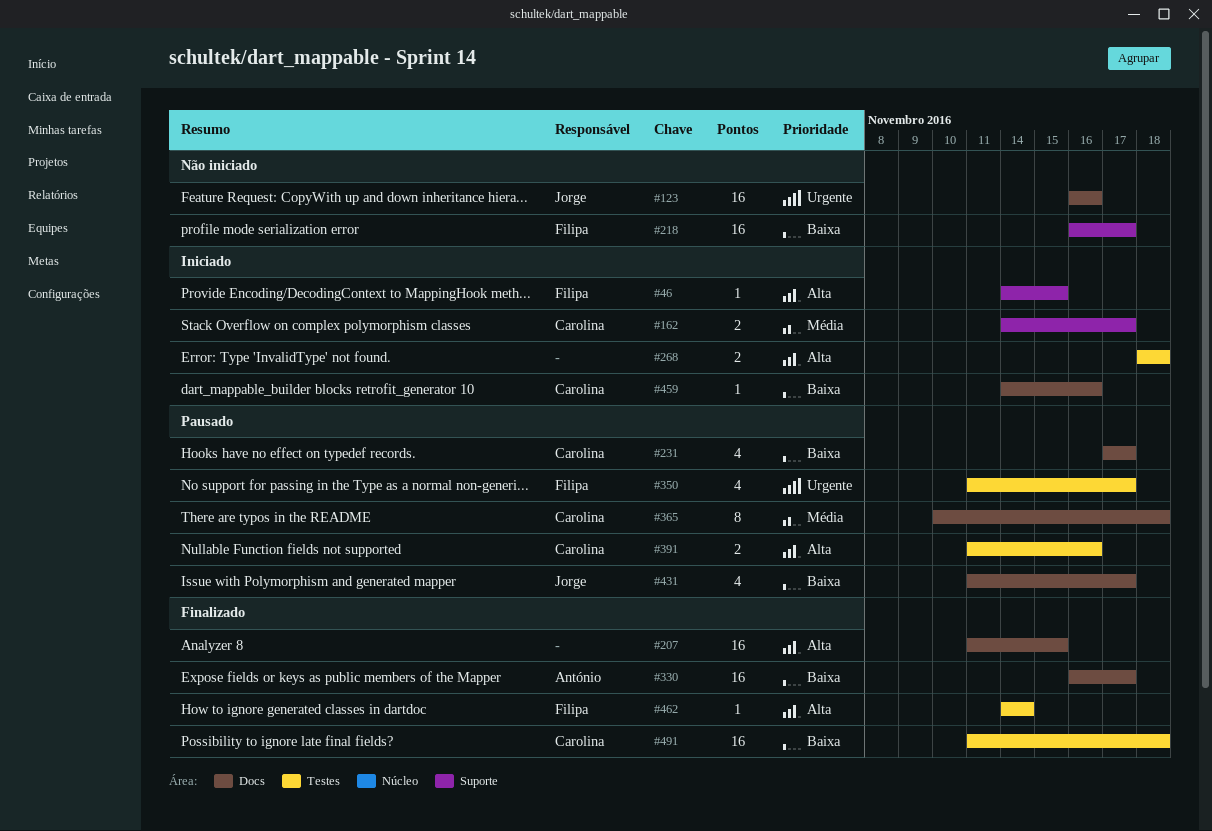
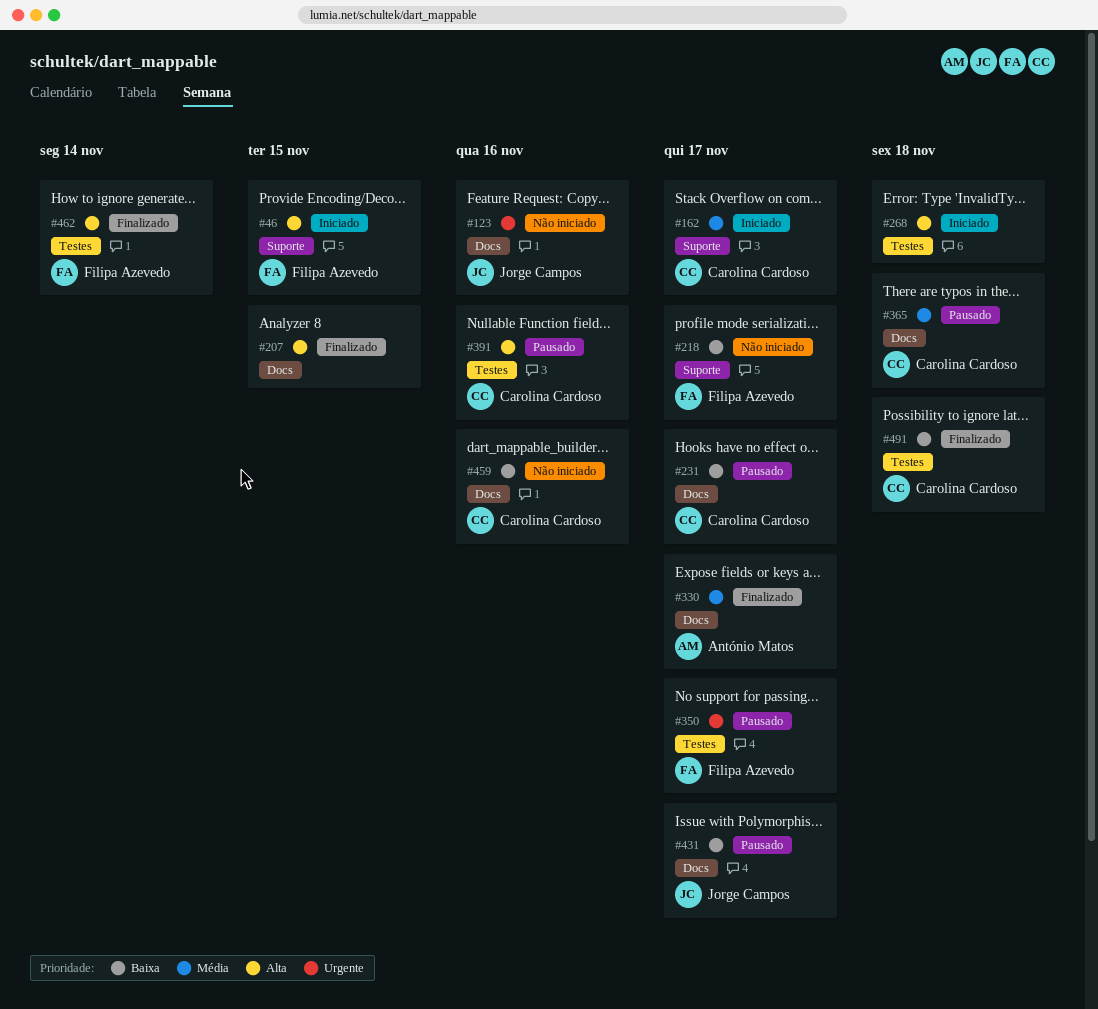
#330, priority: Baixa -> Média
#459, status: Iniciado -> Não iniciado

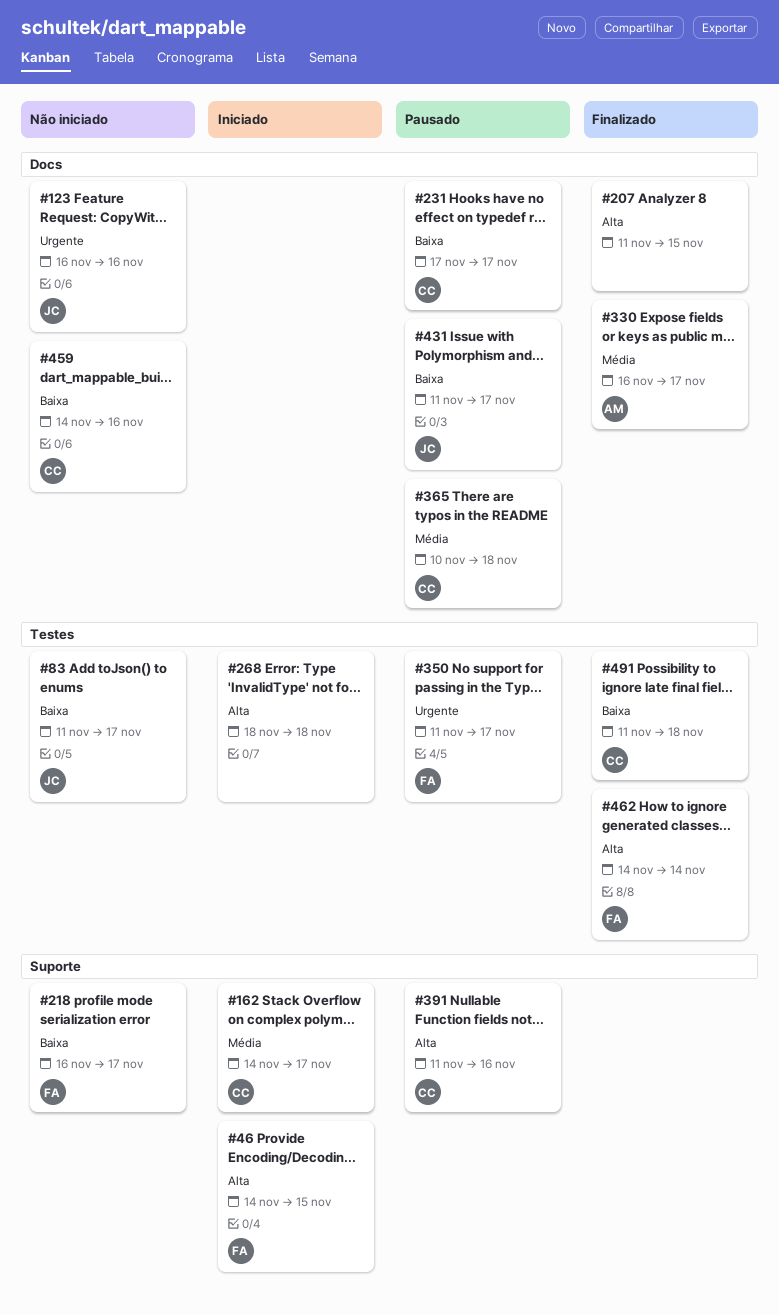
#83: none -> present
#391, label: Testes -> Suporte

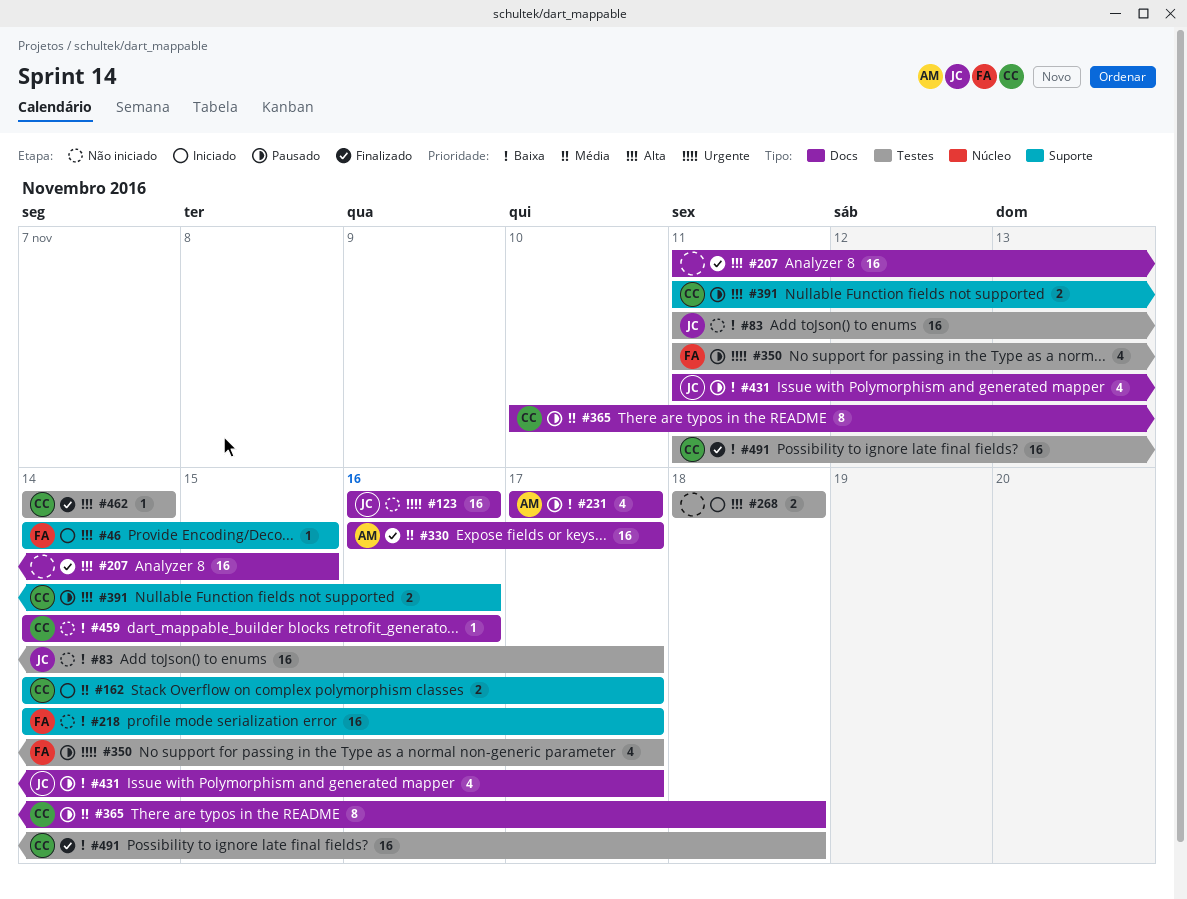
#218, start: Nov 16 -> Nov 14
#231, owner: CC -> AM
#462, owner: FA -> CC

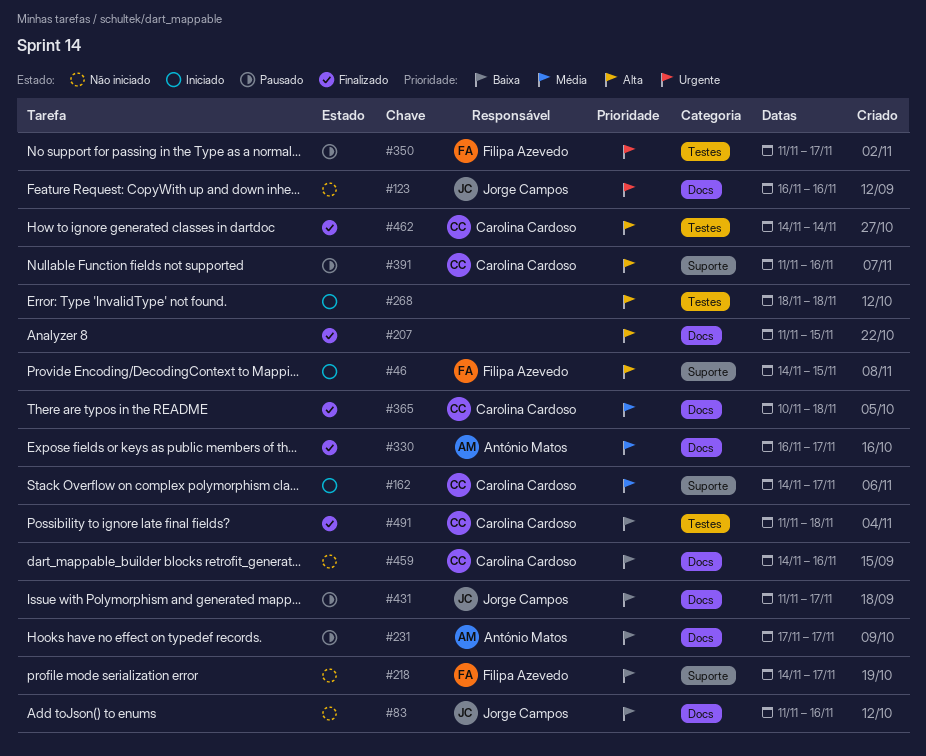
#83, label: Testes -> Docs
#83, due: Nov 17 -> Nov 16
#365, status: Pausado -> Finalizado

